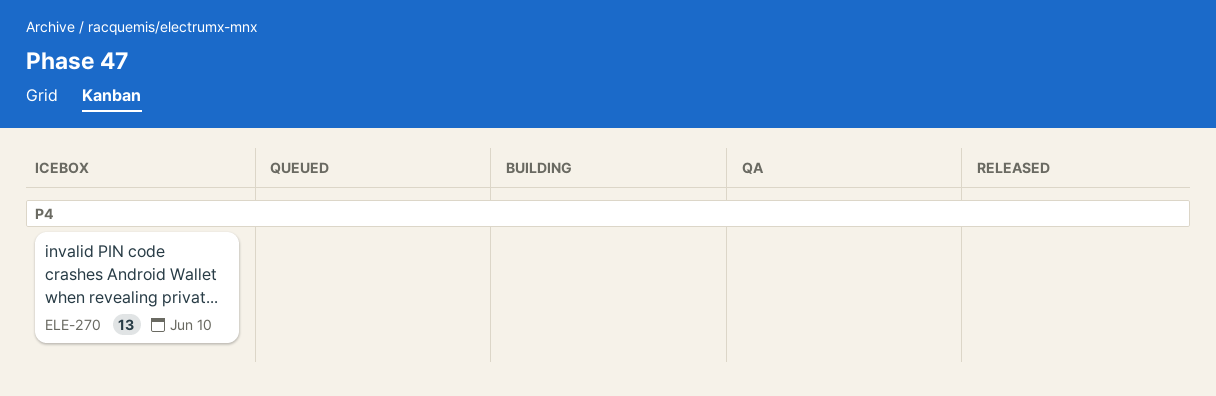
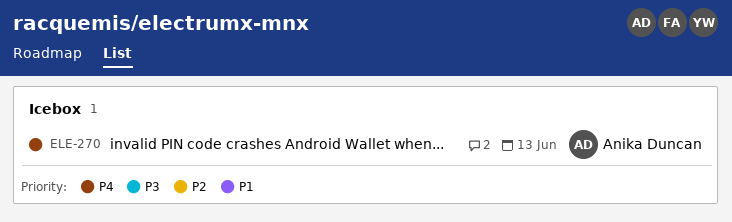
ELE-270, due: Jun 10 -> Jun 13

